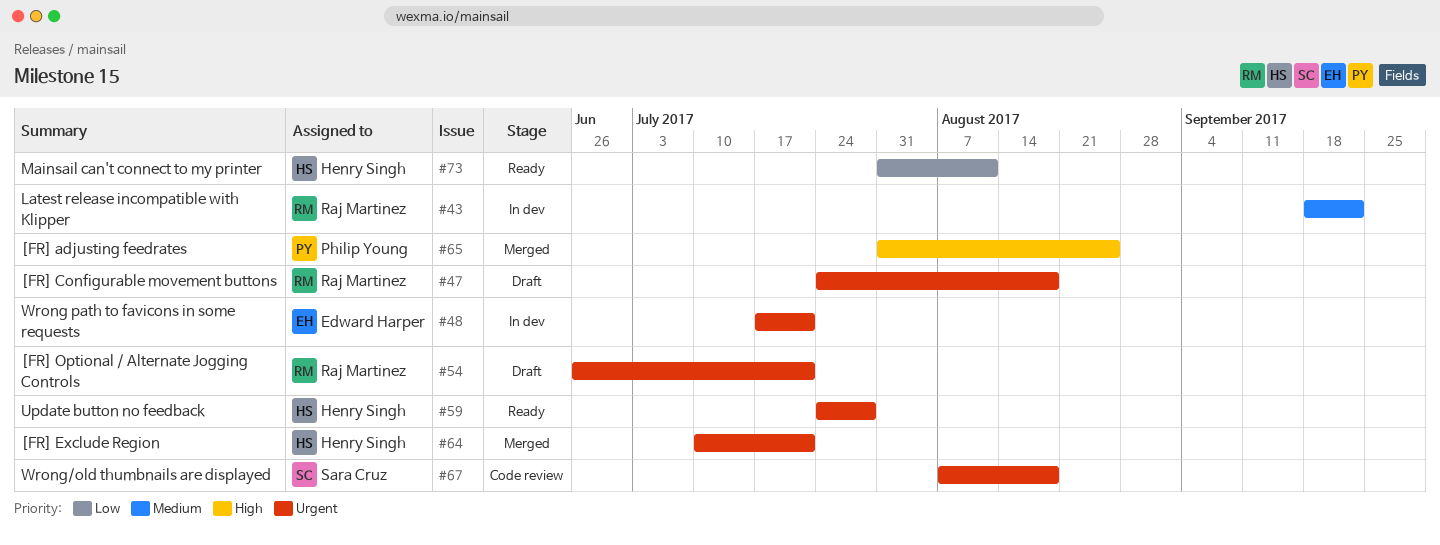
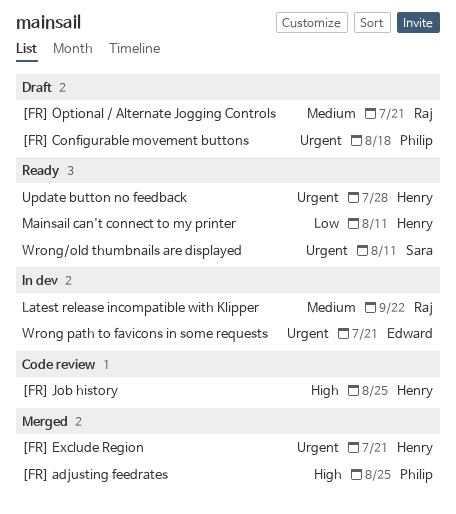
[FR] Configurable movement buttons, owner: Raj Martinez -> Philip Young
[FR] Job history: none -> present
[FR] Optional / Alternate Jogging Controls, priority: Urgent -> Medium
Wrong/old thumbnails are displayed, status: Code review -> Ready
Wrong/old thumbnails are displayed, due: Aug 18 -> Aug 11

